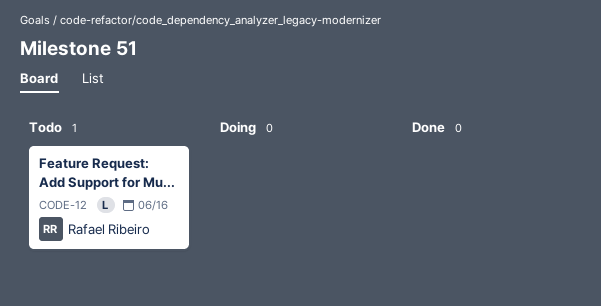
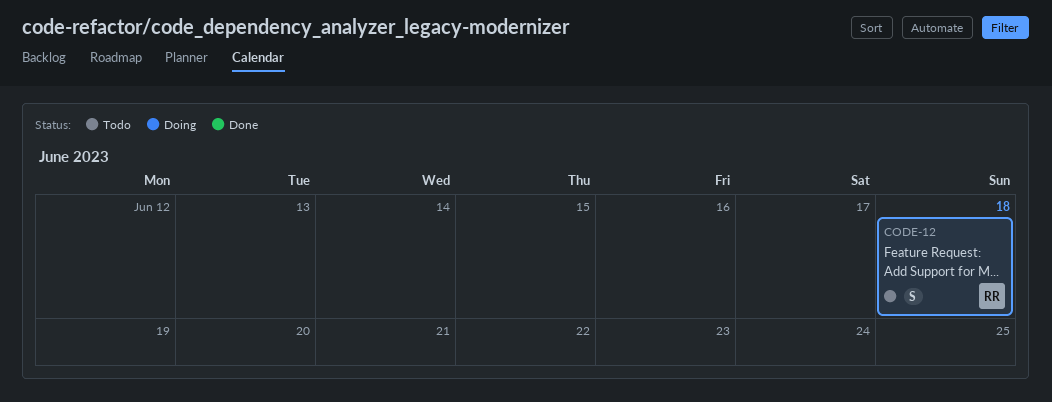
CODE-12, estimate: L -> S
CODE-12, due: Jun 16 -> Jun 18

